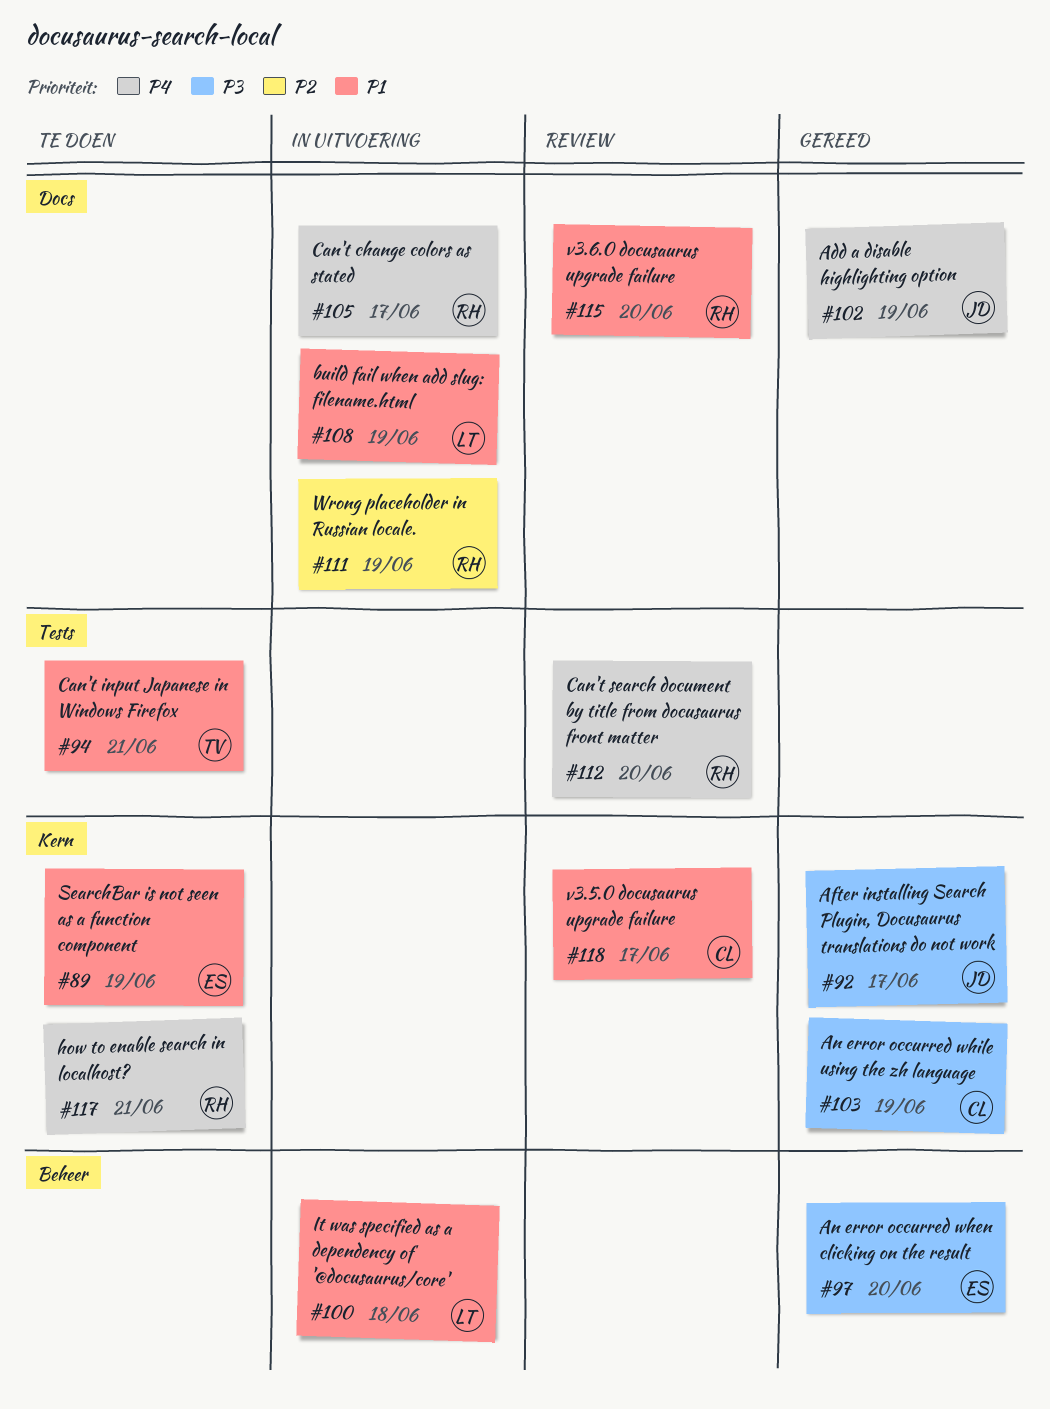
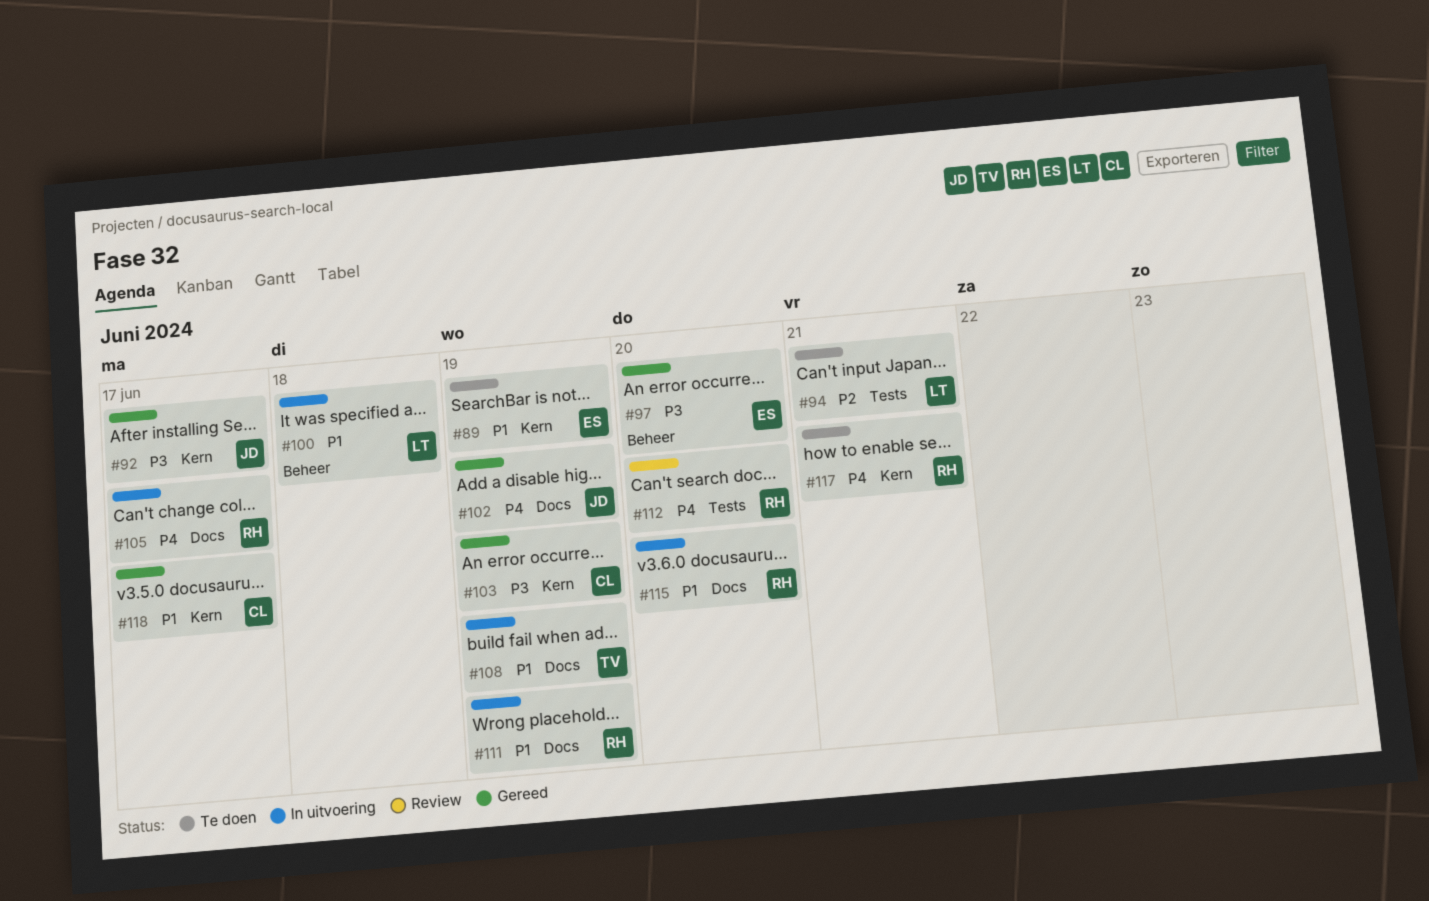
#94, owner: TV -> LT
#94, priority: P1 -> P2
#108, owner: LT -> TV
#111, priority: P2 -> P1
#115, status: Review -> In uitvoering
#118, status: Review -> Gereed

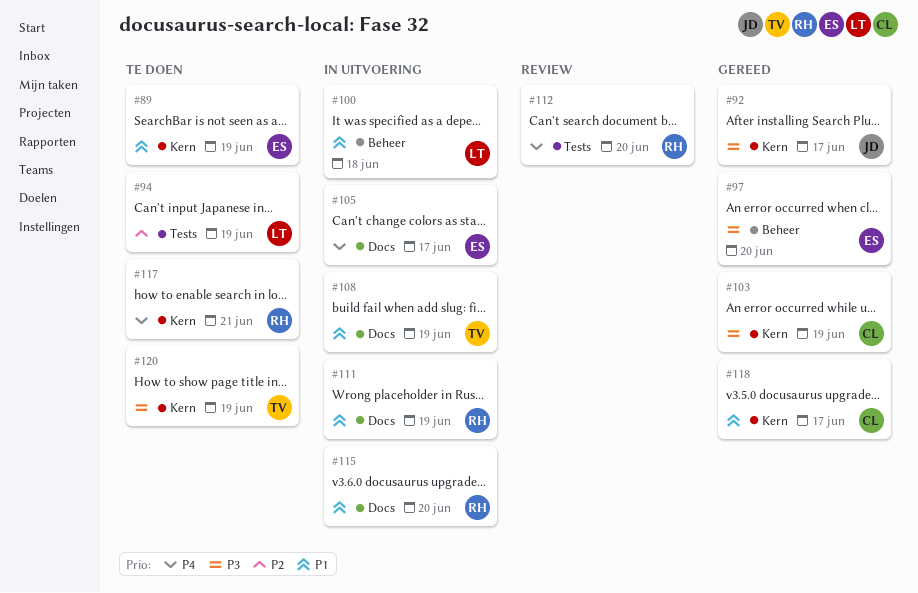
#94, due: Jun 21 -> Jun 19
#102: present -> none
#105, owner: RH -> ES
#120: none -> present

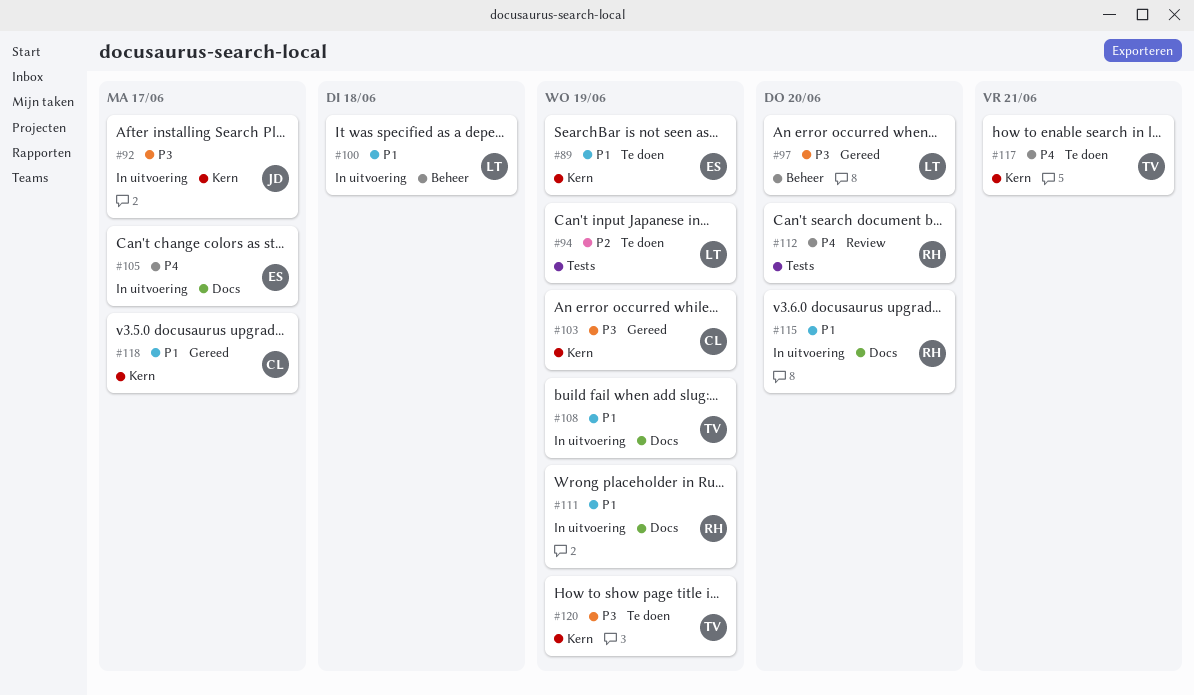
#92, status: Gereed -> In uitvoering
#97, owner: ES -> LT
#117, owner: RH -> TV

